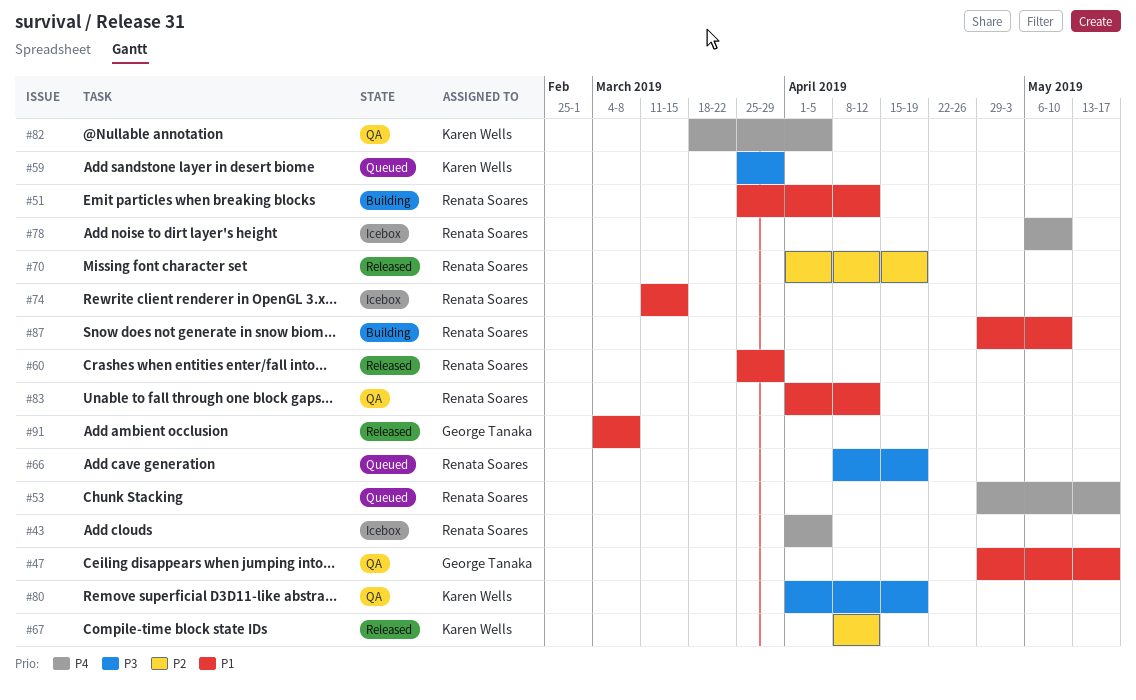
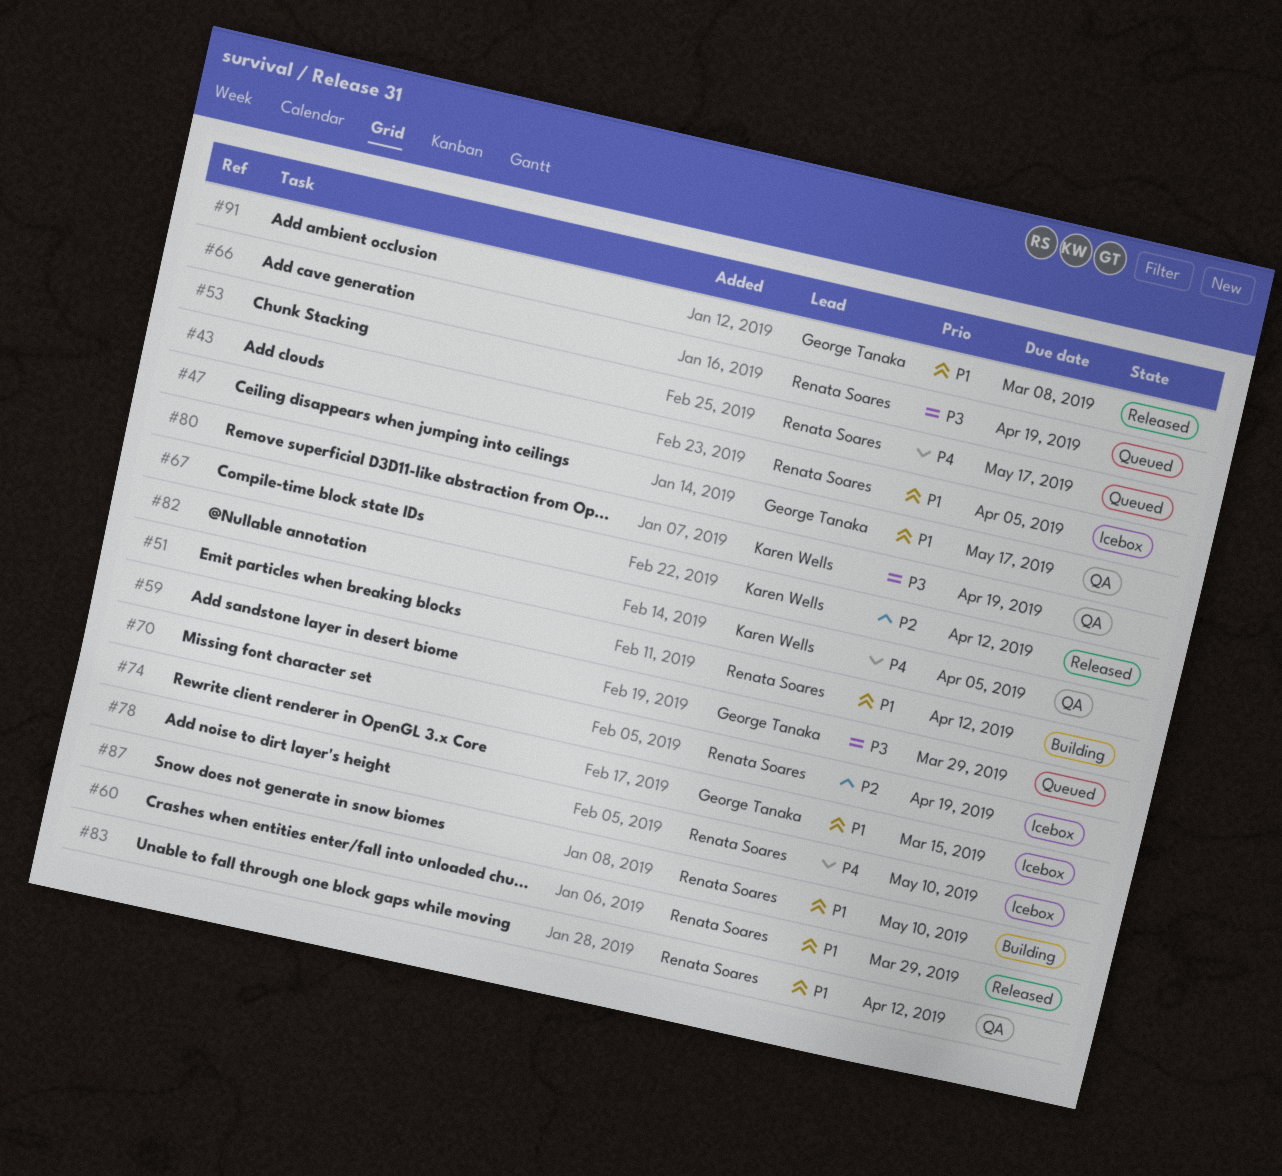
#43, priority: P4 -> P1
#59, owner: Karen Wells -> George Tanaka
#70, status: Released -> Icebox
#74, owner: Renata Soares -> George Tanaka

